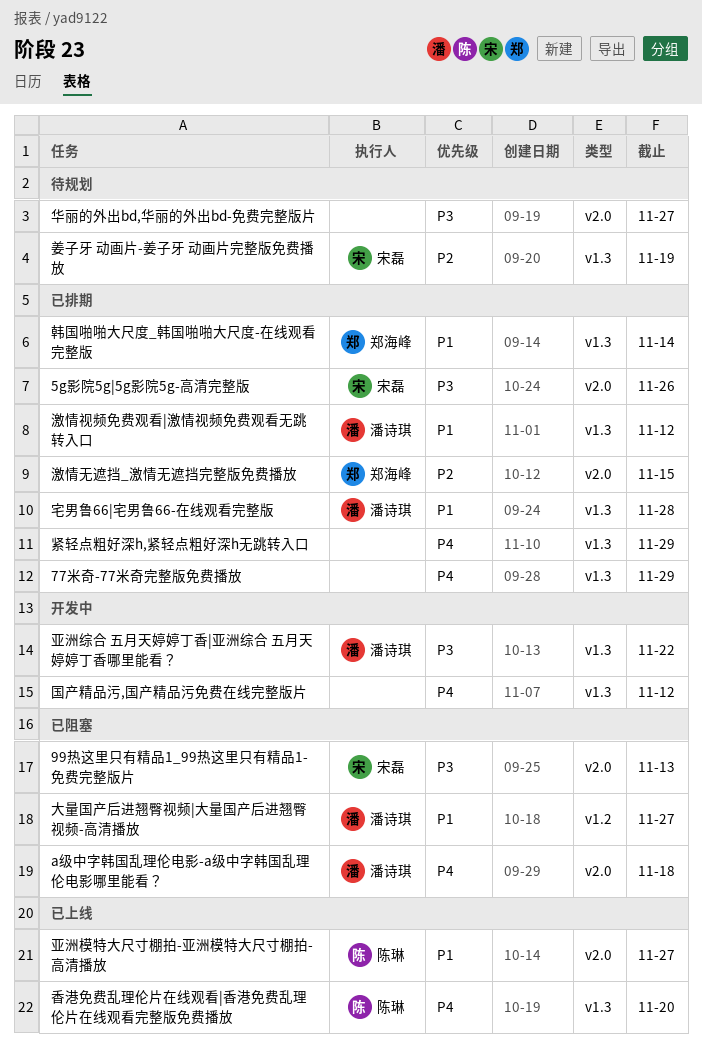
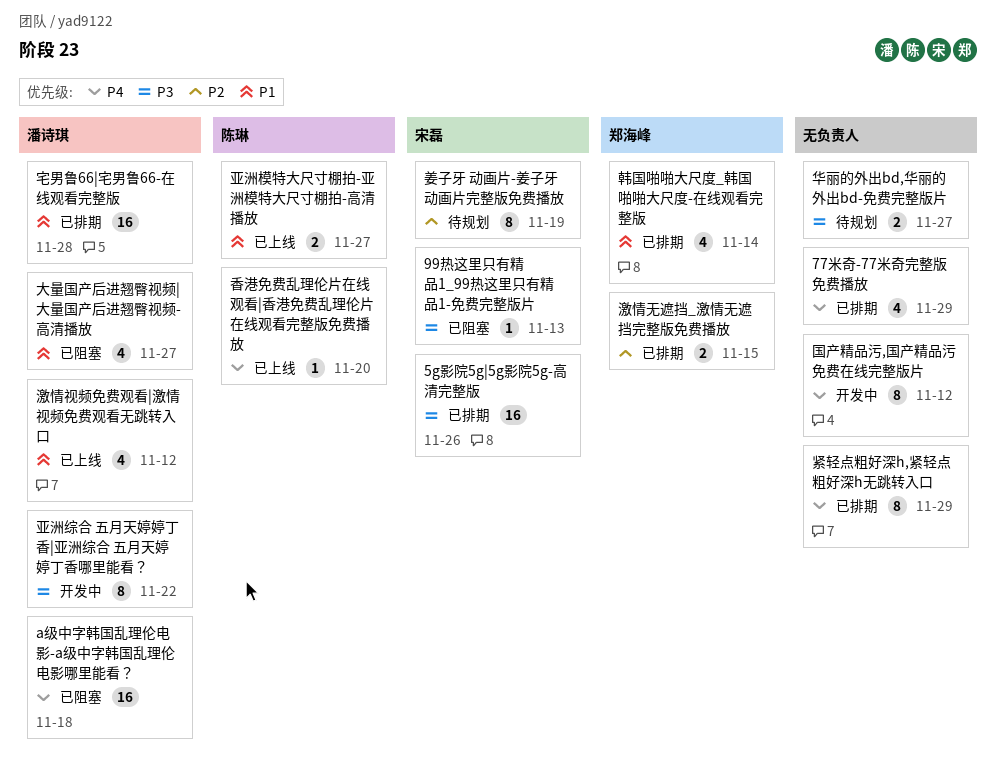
激情视频免费观看|激情视频免费观看无跳转入口, status: 已排期 -> 已上线

